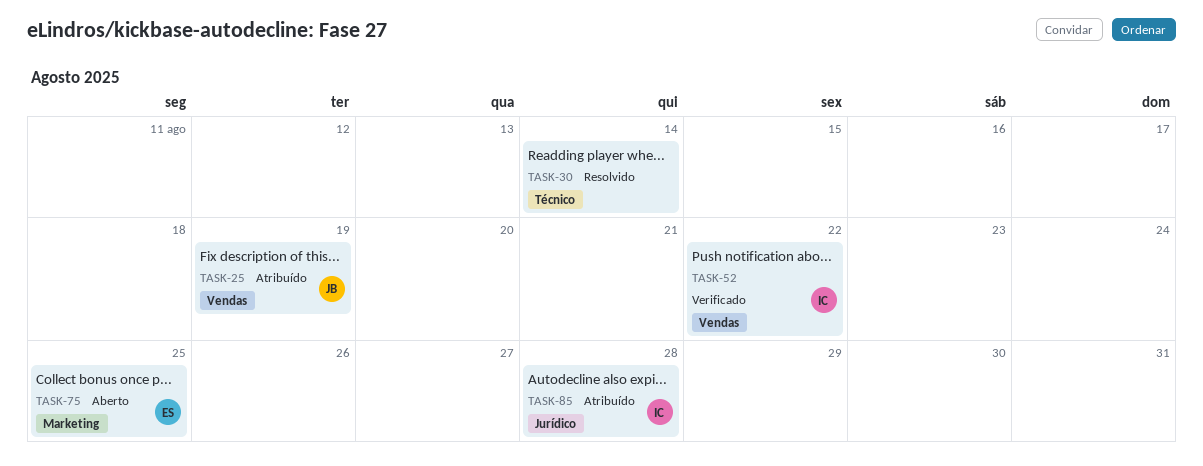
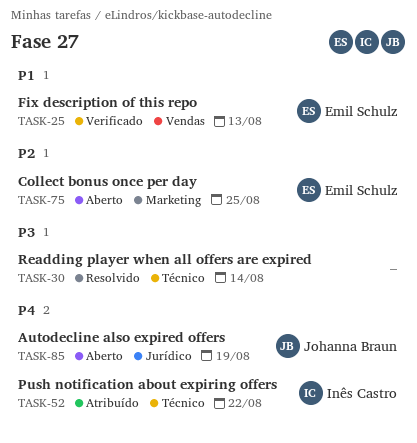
TASK-25, status: Atribuído -> Verificado
TASK-25, owner: Johanna Braun -> Emil Schulz
TASK-25, due: Aug 19 -> Aug 13
TASK-52, status: Verificado -> Atribuído
TASK-52, label: Vendas -> Técnico
TASK-85, status: Atribuído -> Aberto
TASK-85, owner: Inês Castro -> Johanna Braun
TASK-85, due: Aug 28 -> Aug 19

